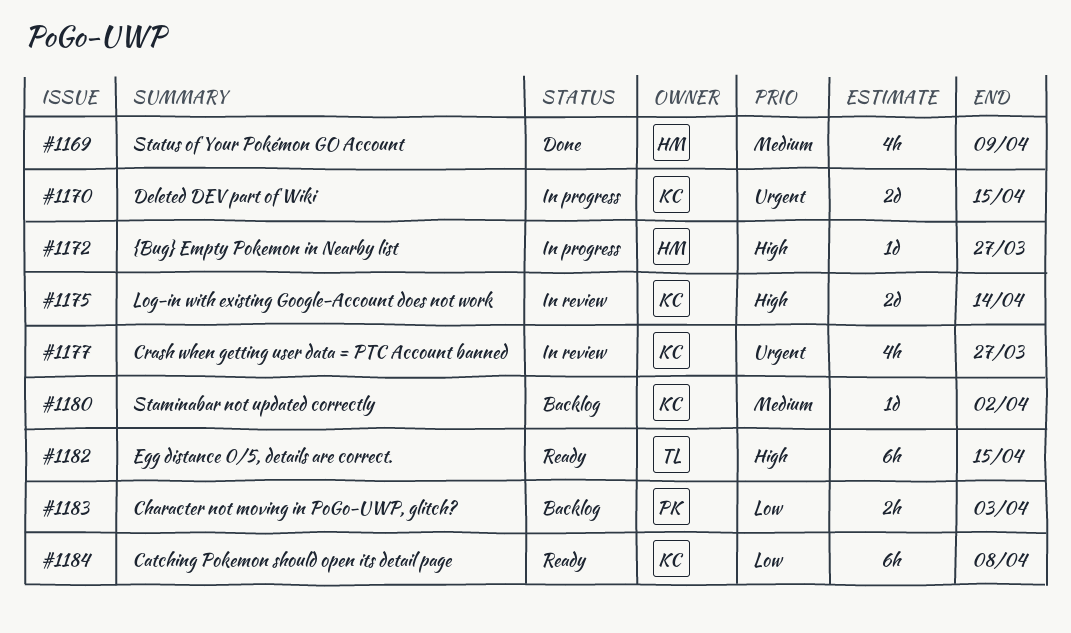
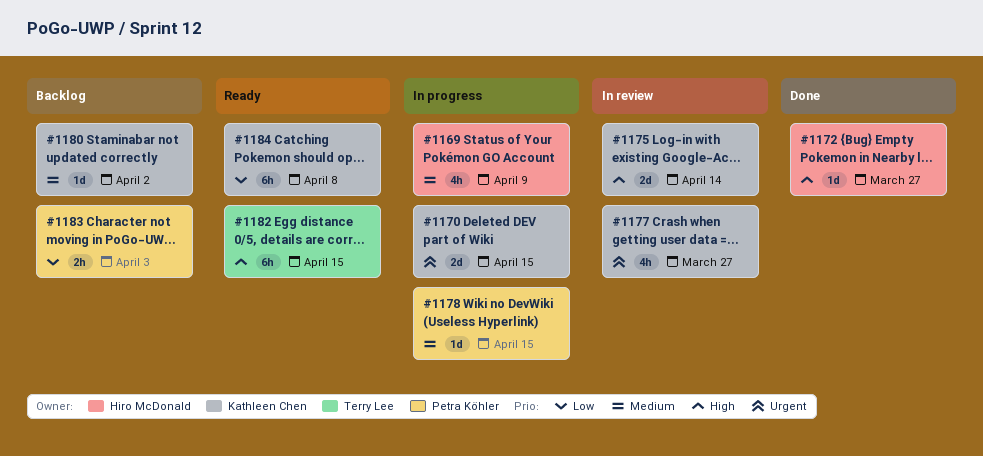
#1169, status: Done -> In progress
#1172, status: In progress -> Done
#1178: none -> present

